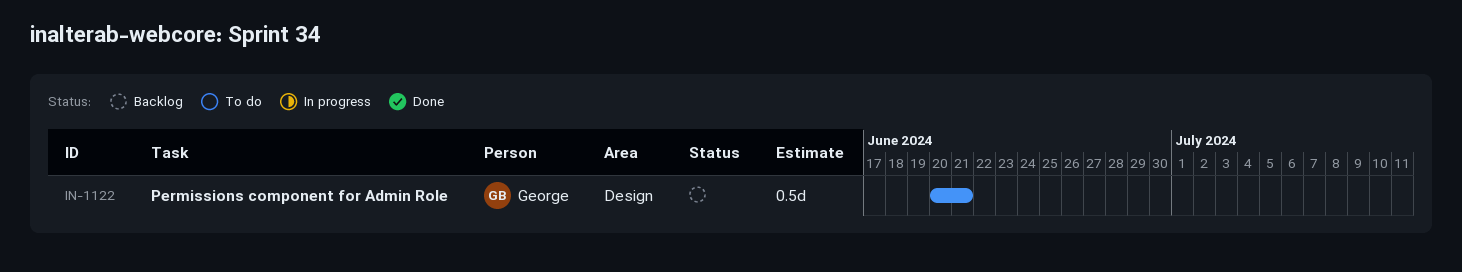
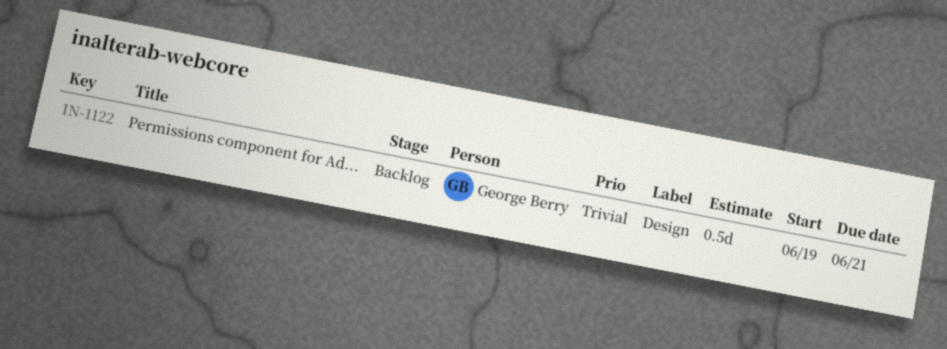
IN-1122, start: Jun 20 -> Jun 19

